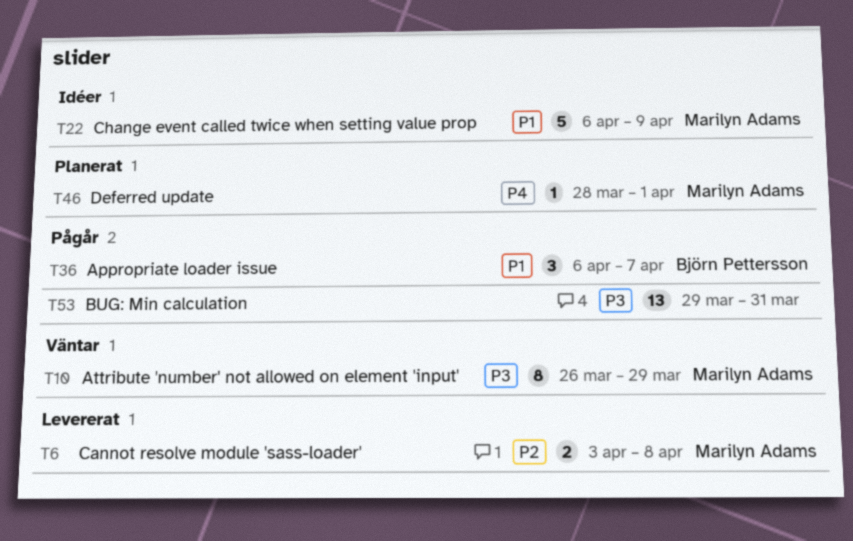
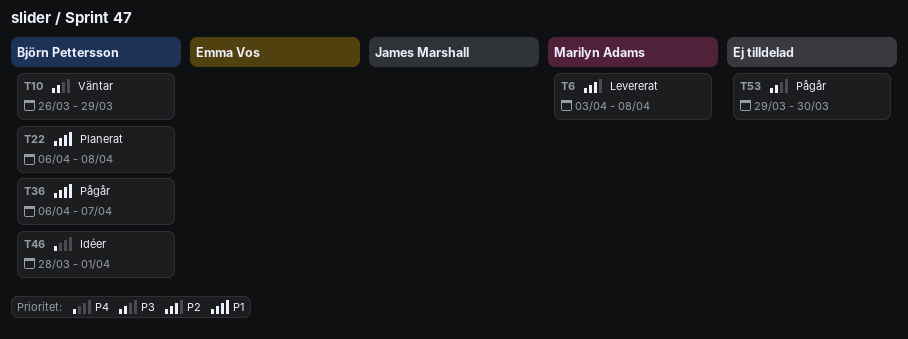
T10, owner: Marilyn Adams -> Björn Pettersson
T22, status: Idéer -> Planerat
T22, owner: Marilyn Adams -> Björn Pettersson
T22, due: Apr 9 -> Apr 8
T46, status: Planerat -> Idéer
T46, owner: Marilyn Adams -> Björn Pettersson
T53, due: Mar 31 -> Mar 30

